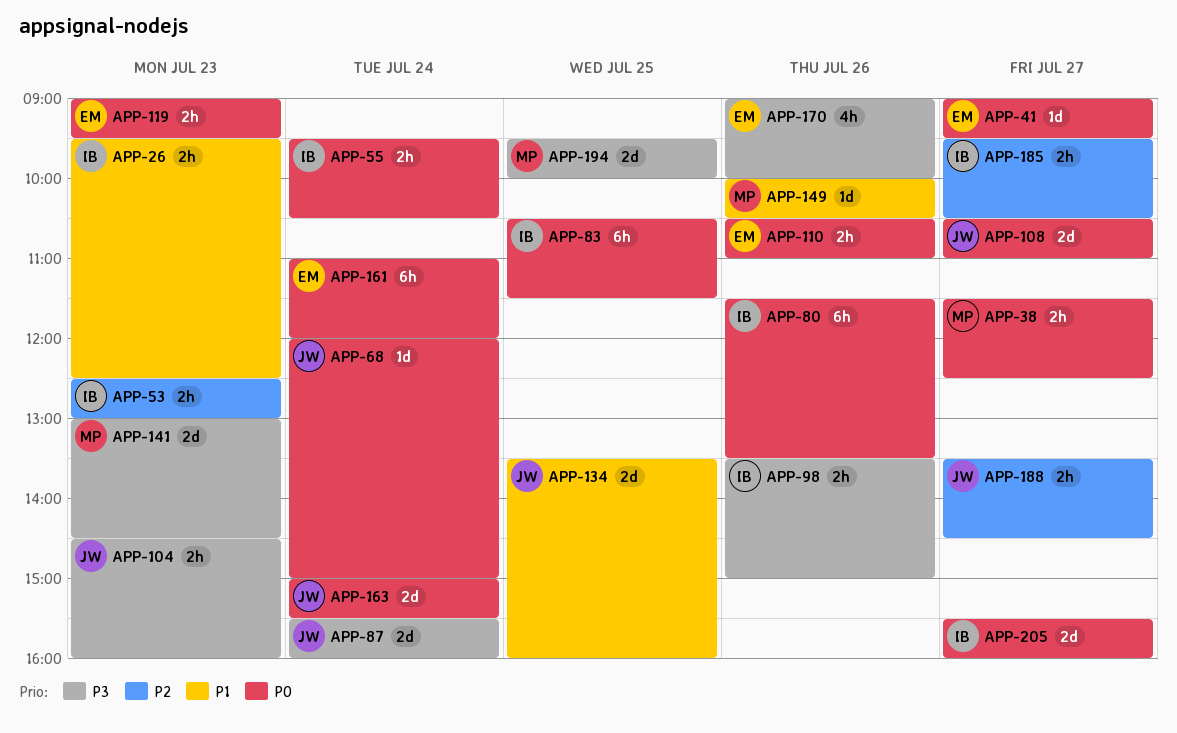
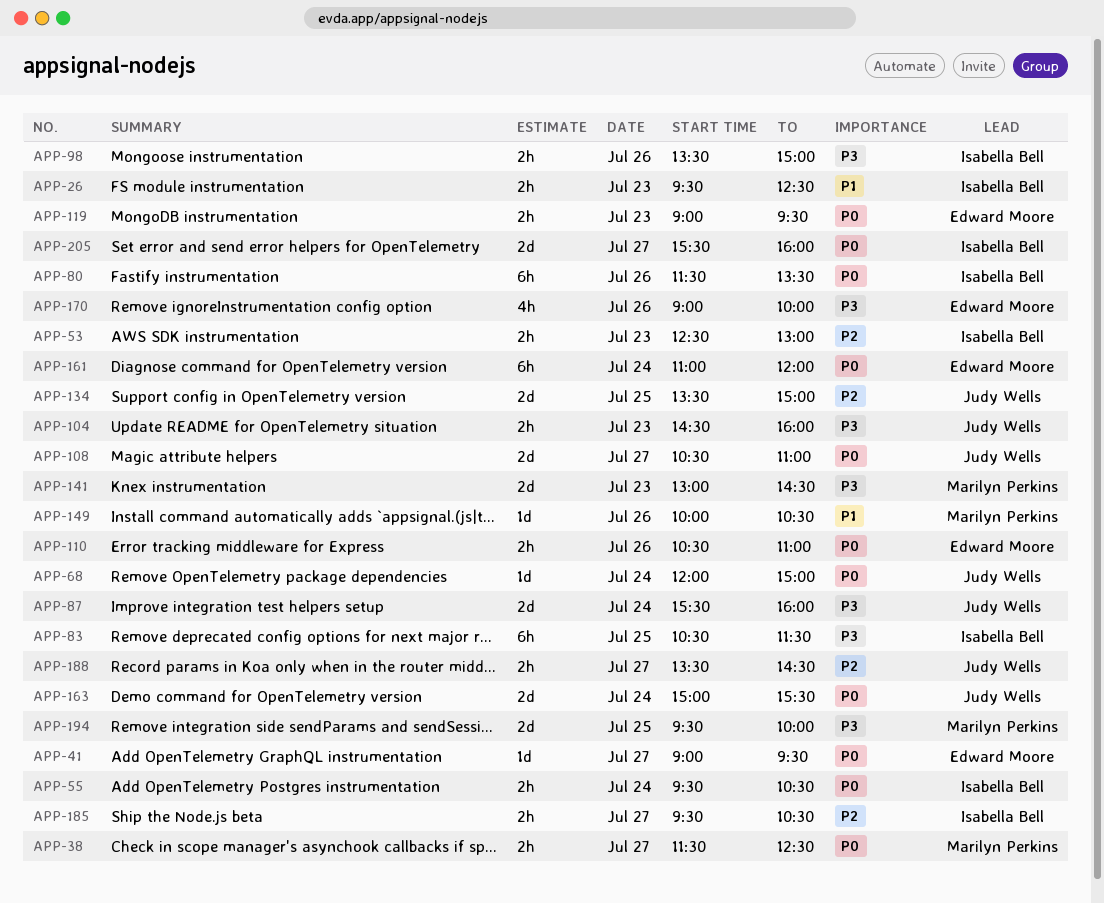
APP-83, priority: P0 -> P3
APP-134, priority: P1 -> P2
APP-134, ends: 16:00 -> 15:00

